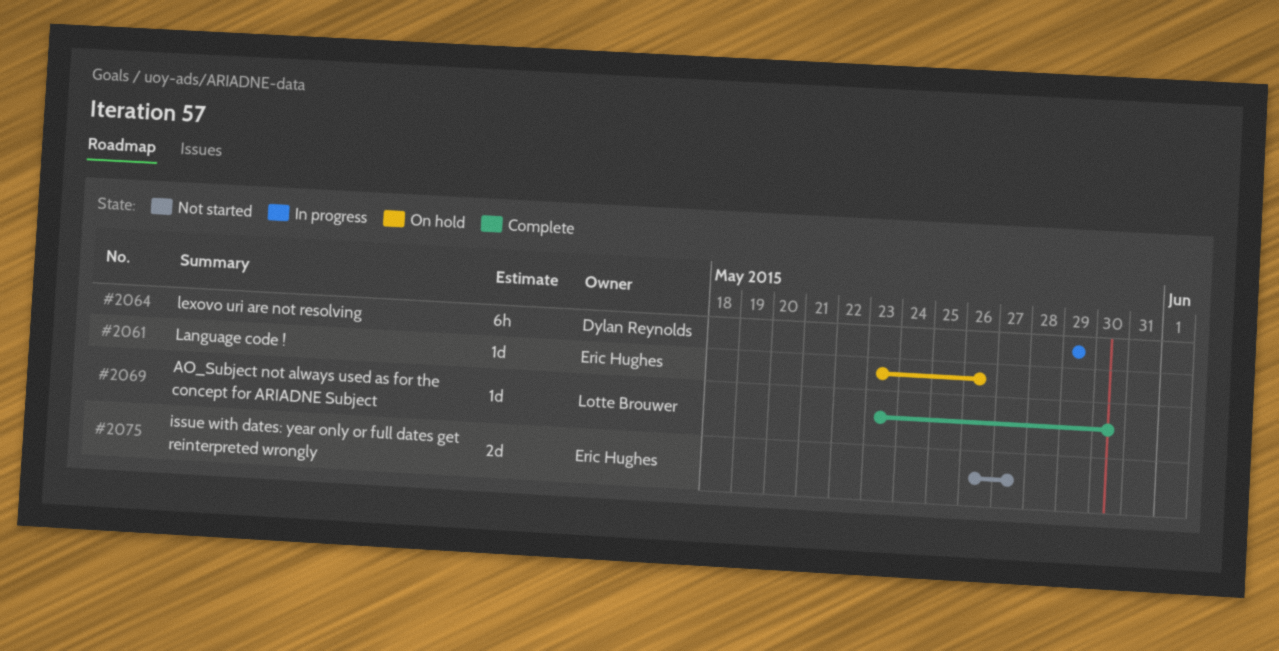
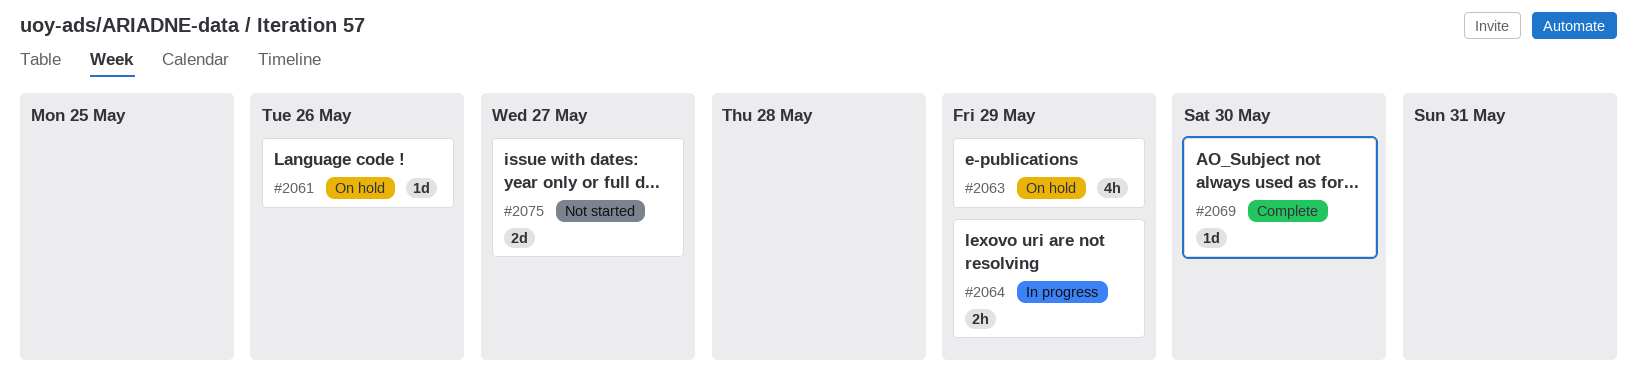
#2063: none -> present
#2064, estimate: 6h -> 2h

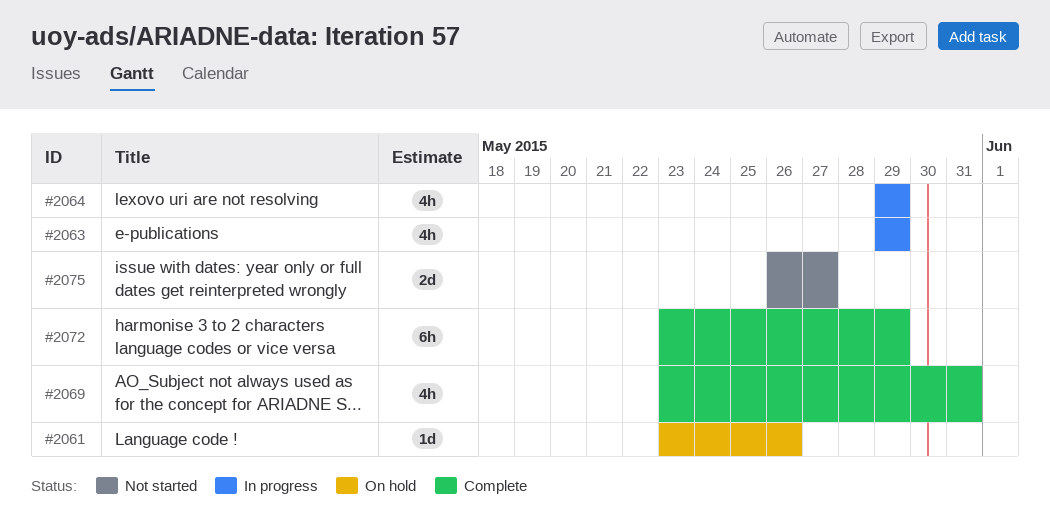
#2063, status: On hold -> In progress
#2064, estimate: 2h -> 4h
#2069, estimate: 1d -> 4h
#2069, due: May 30 -> May 31
#2072: none -> present

